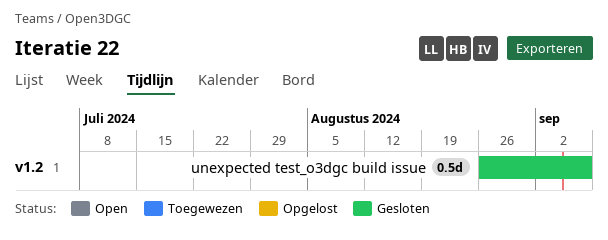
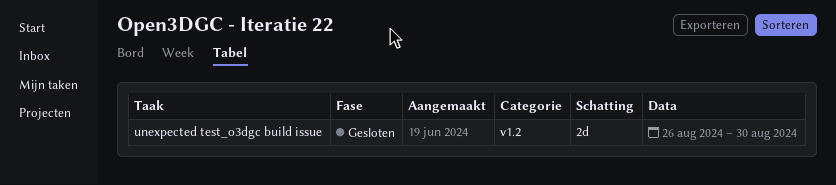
unexpected test_o3dgc build issue, estimate: 0.5d -> 2d
unexpected test_o3dgc build issue, due: Sep 6 -> Aug 30

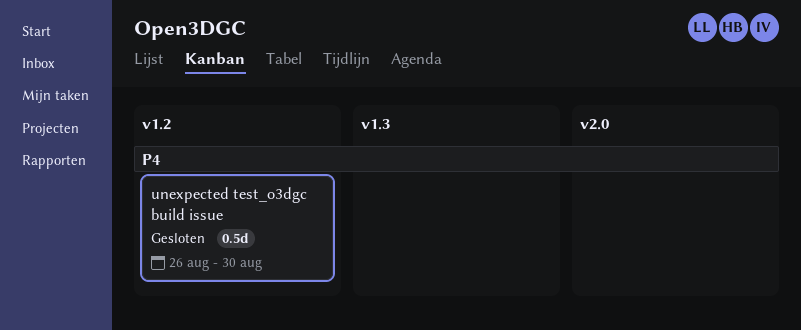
unexpected test_o3dgc build issue, estimate: 2d -> 0.5d

